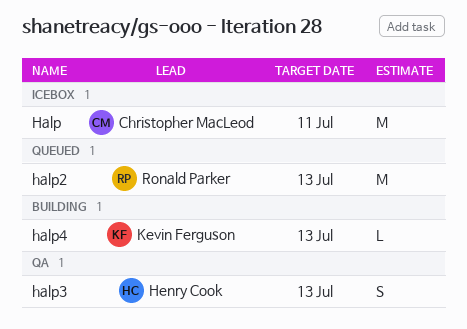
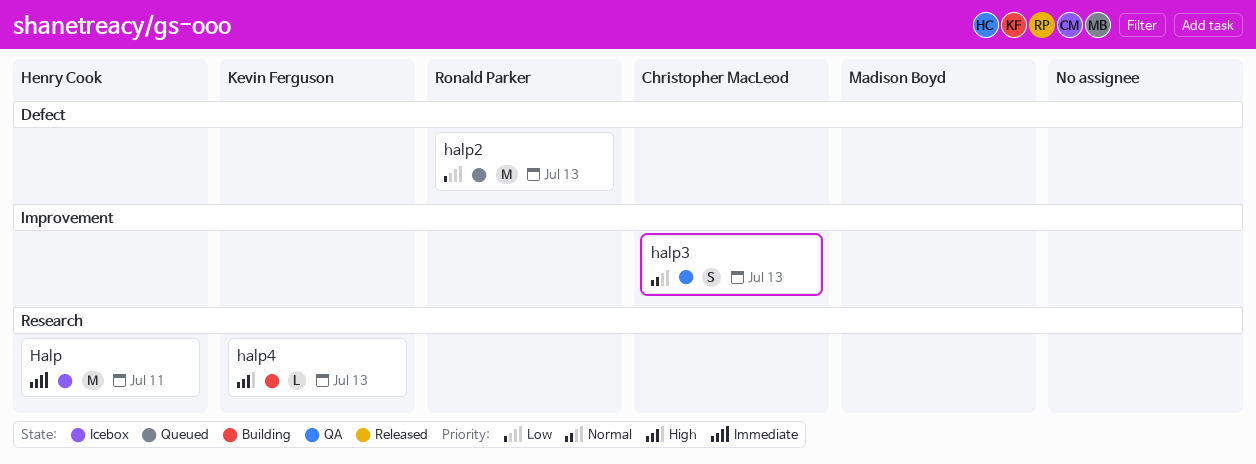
Halp, owner: Christopher MacLeod -> Henry Cook
halp3, owner: Henry Cook -> Christopher MacLeod

